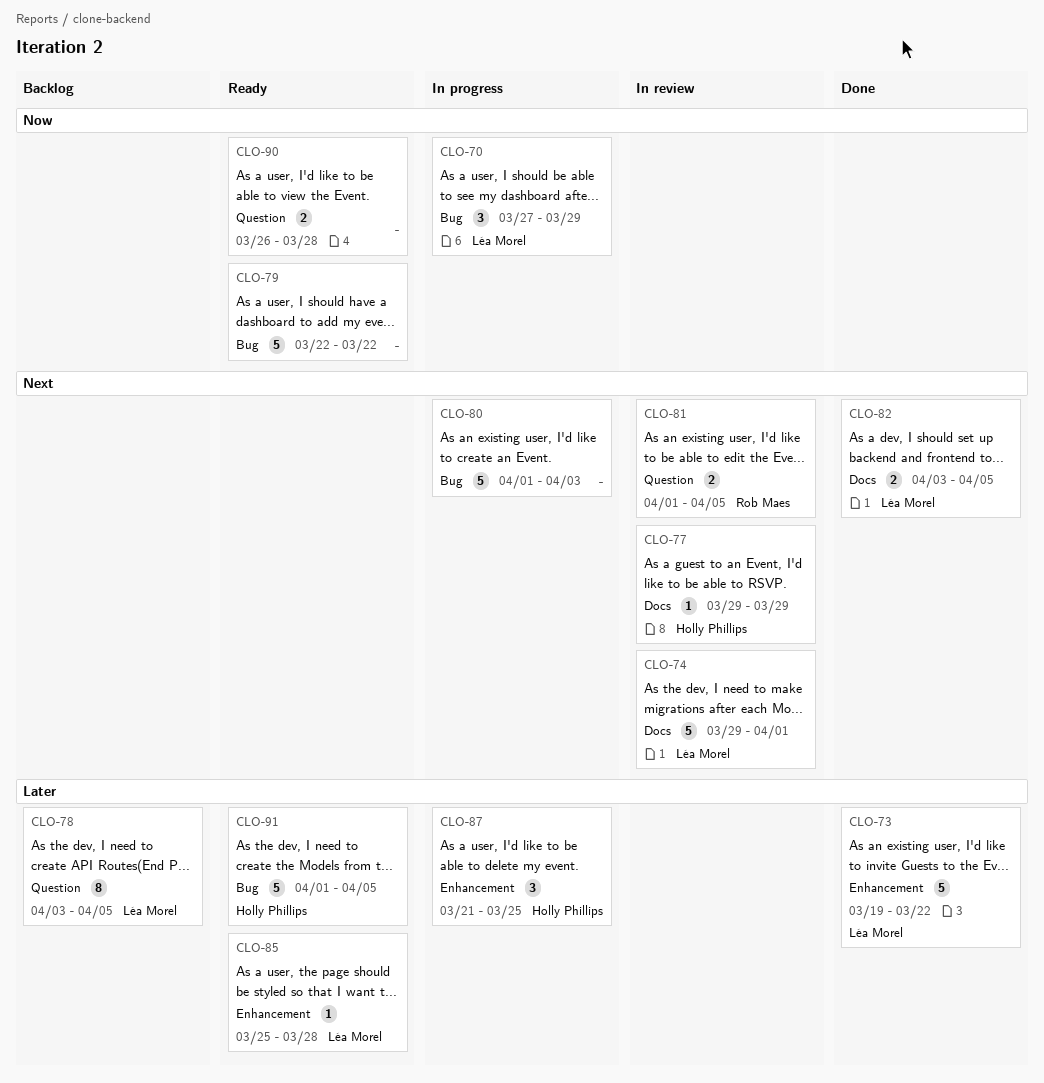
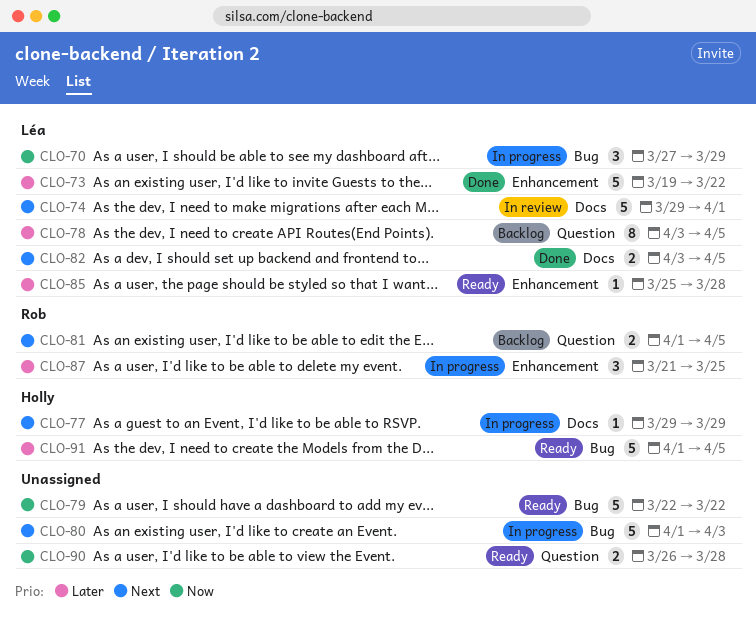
CLO-77, status: In review -> In progress
CLO-81, status: In review -> Backlog
CLO-87, owner: Holly Phillips -> Rob Maes

